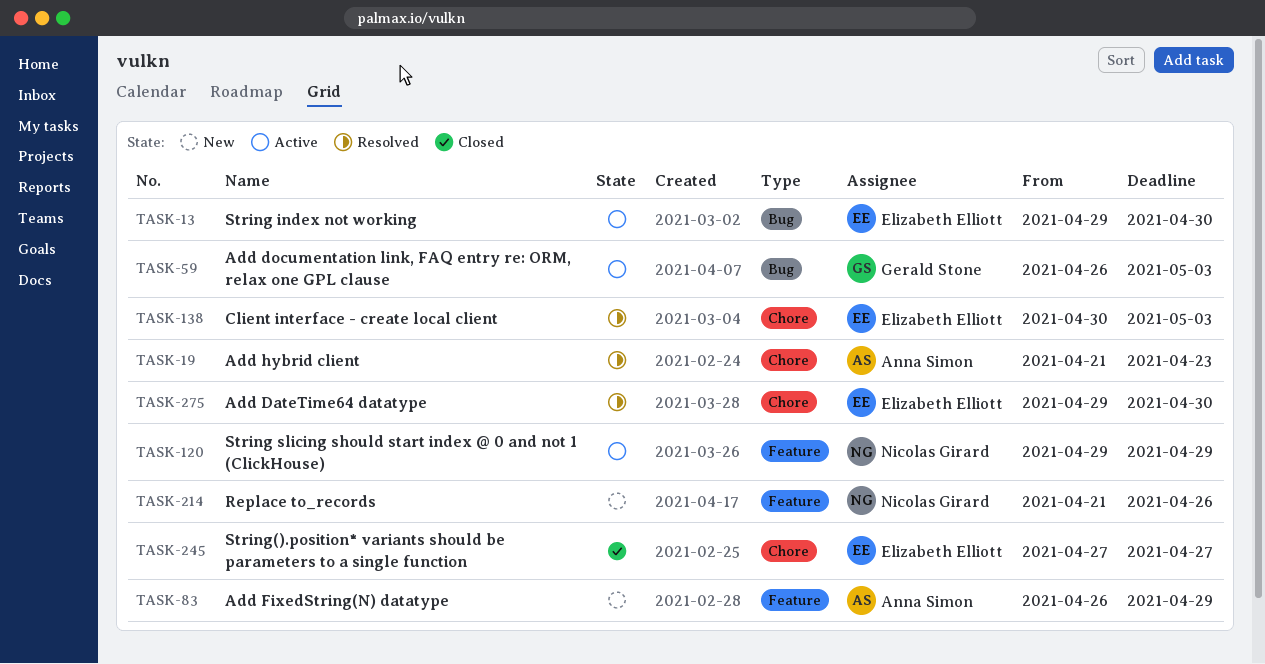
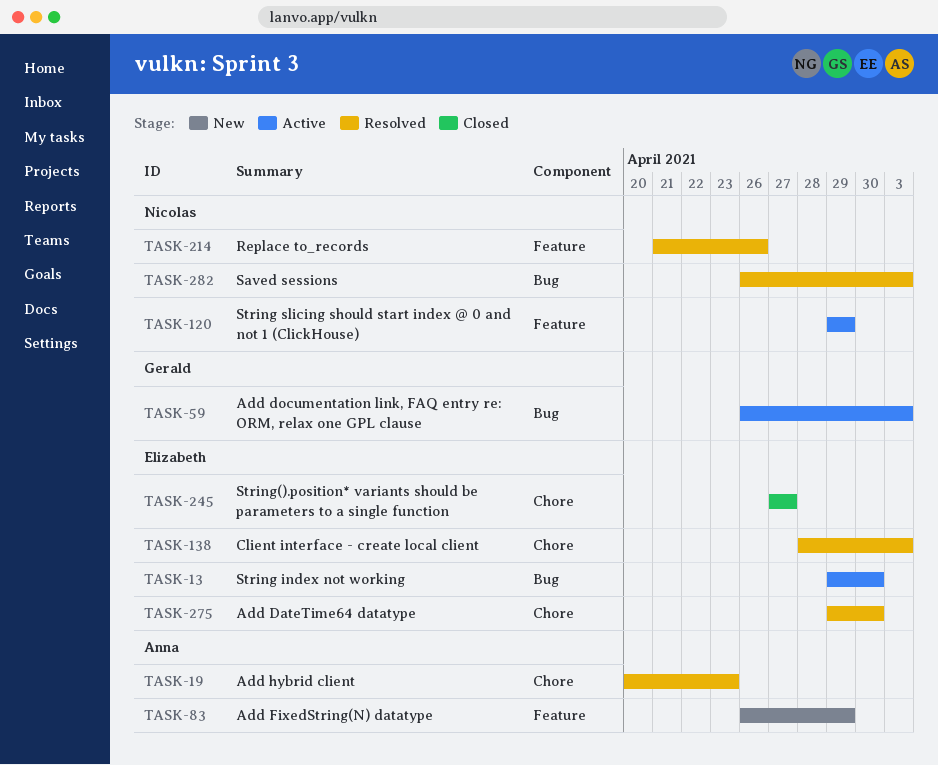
TASK-19, start: Apr 21 -> Apr 20
TASK-138, start: Apr 30 -> Apr 28
TASK-214, status: New -> Resolved
TASK-282: none -> present

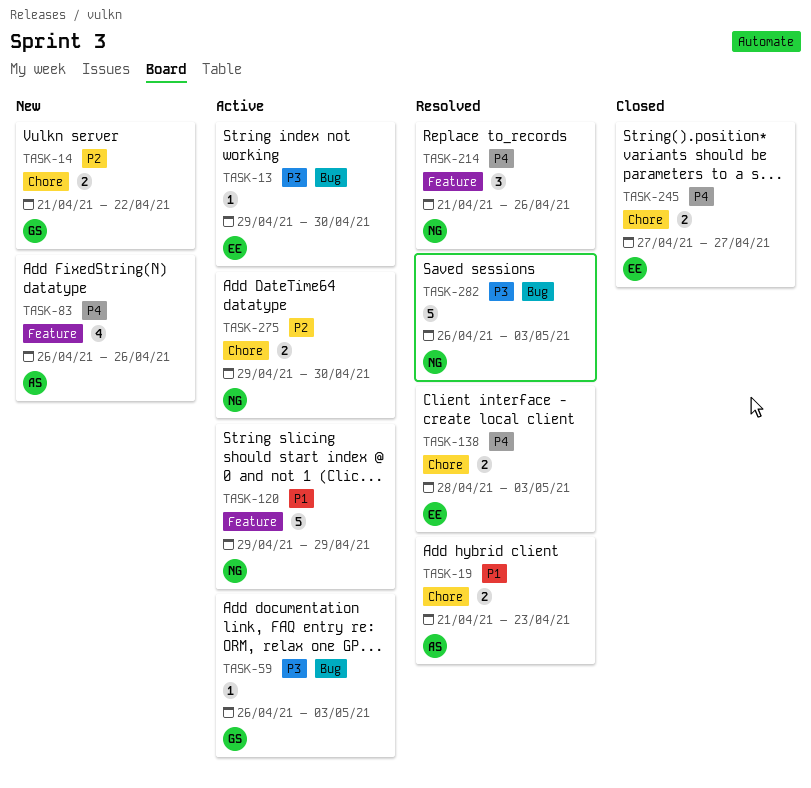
TASK-14: none -> present
TASK-19, start: Apr 20 -> Apr 21
TASK-83, due: Apr 29 -> Apr 26
TASK-275, status: Resolved -> Active
TASK-275, owner: Elizabeth -> Nicolas

